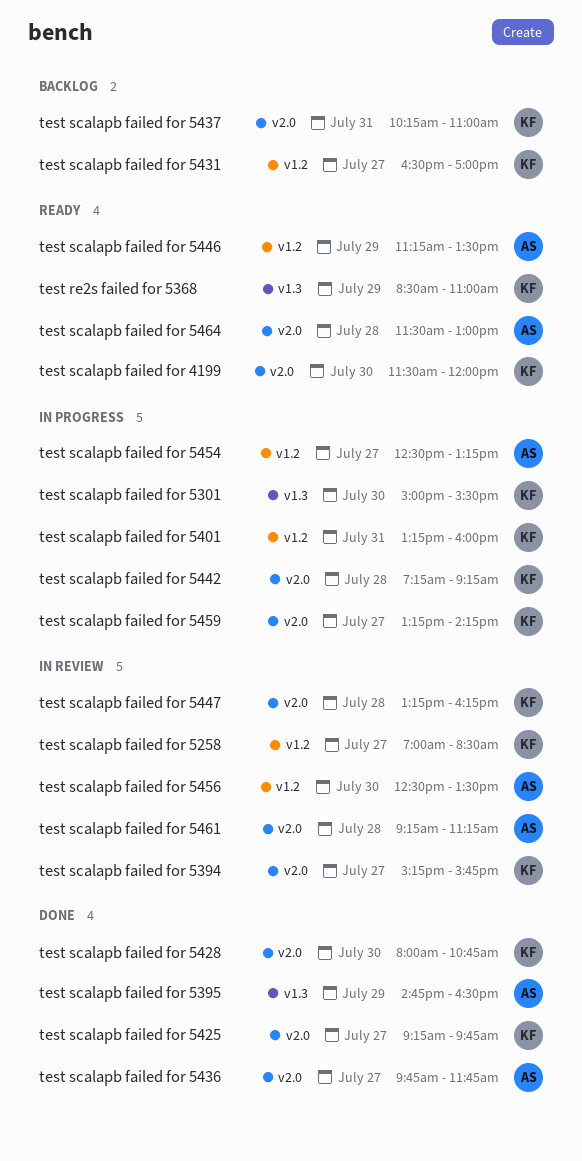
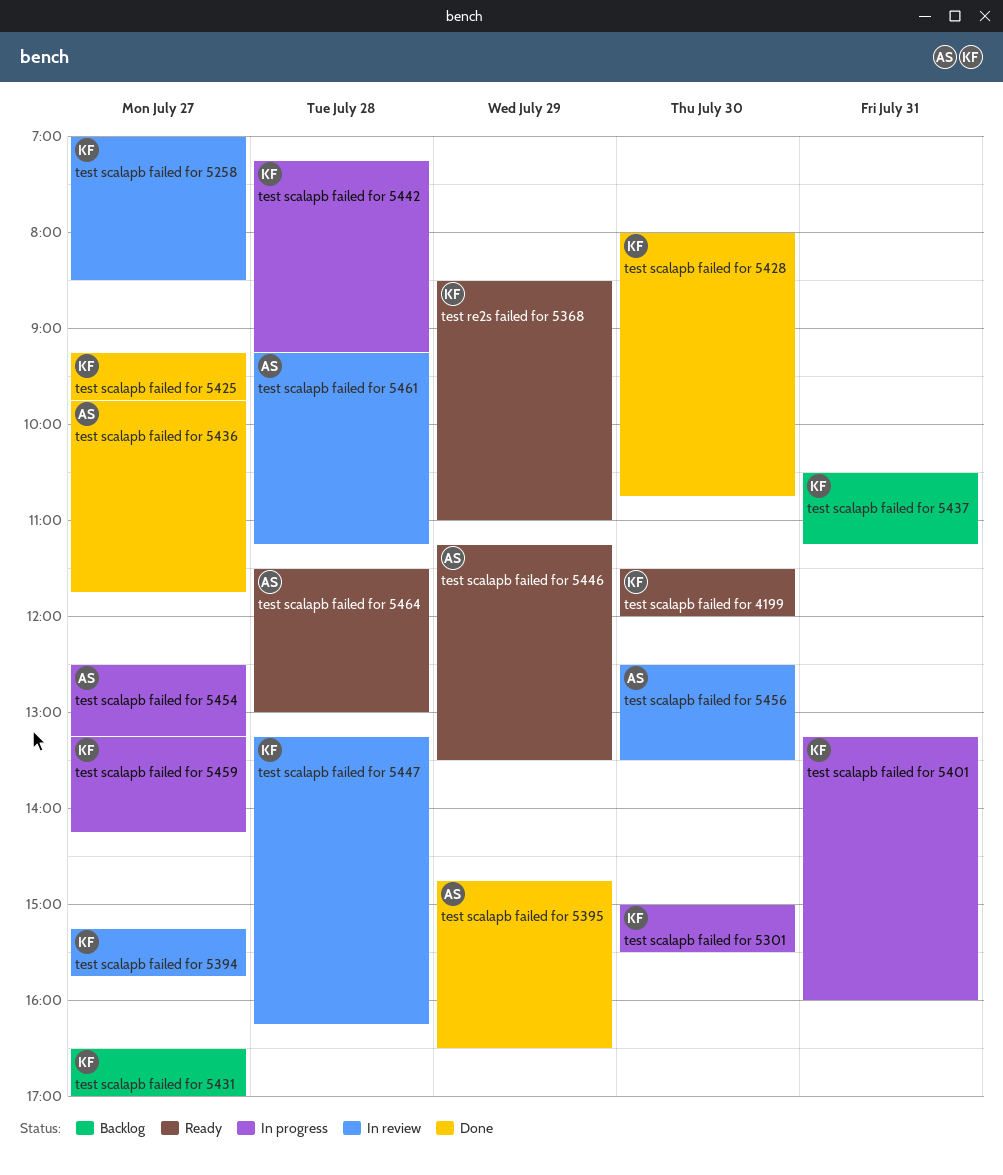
test scalapb failed for 5437, begins: 10:15 -> 10:30
test scalapb failed for 5437, ends: 11:00 -> 11:15

